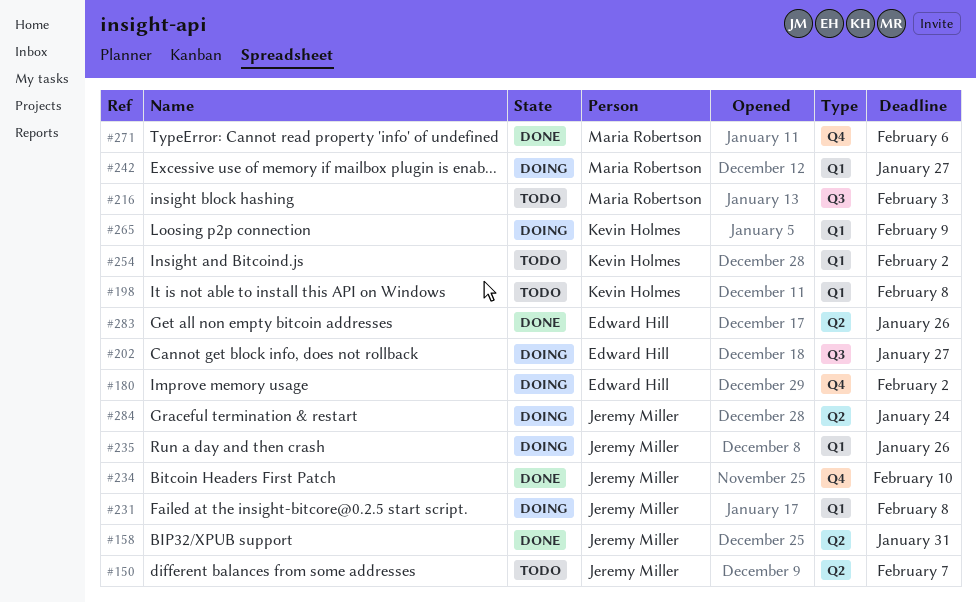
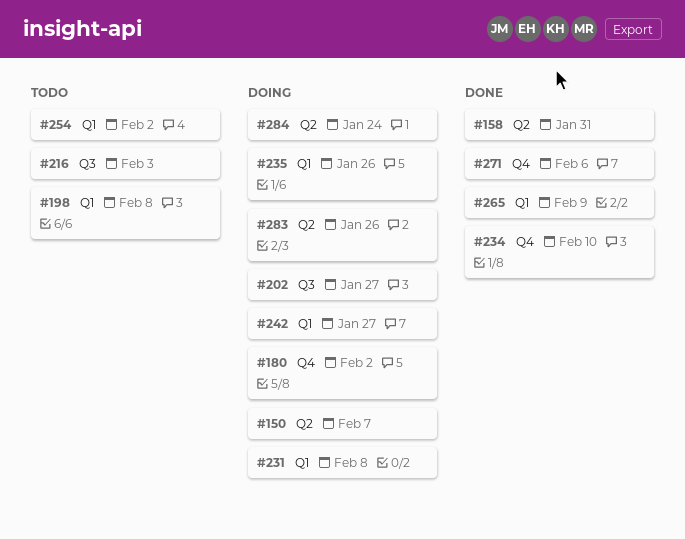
#150, status: Todo -> Doing
#265, status: Doing -> Done
#283, status: Done -> Doing

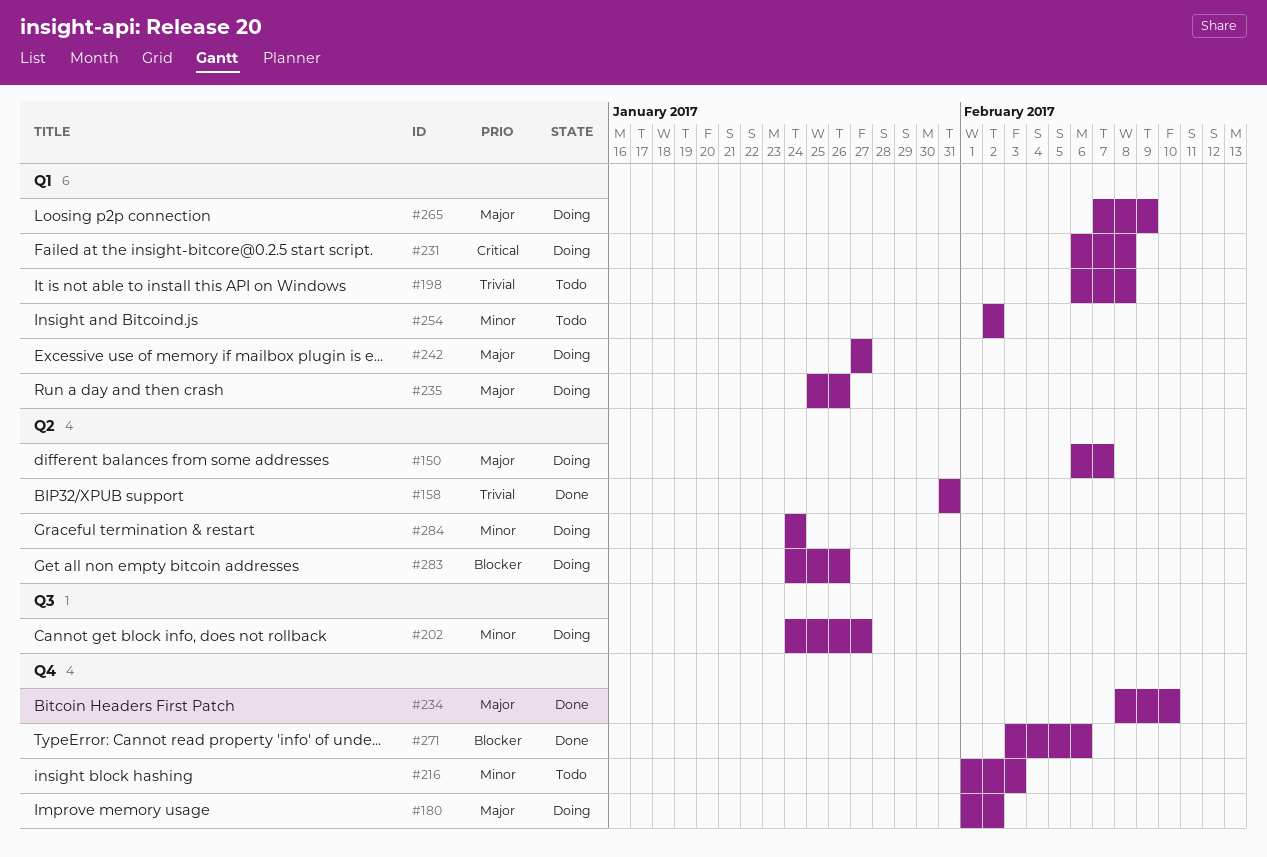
#216, label: Q3 -> Q4
#265, status: Done -> Doing

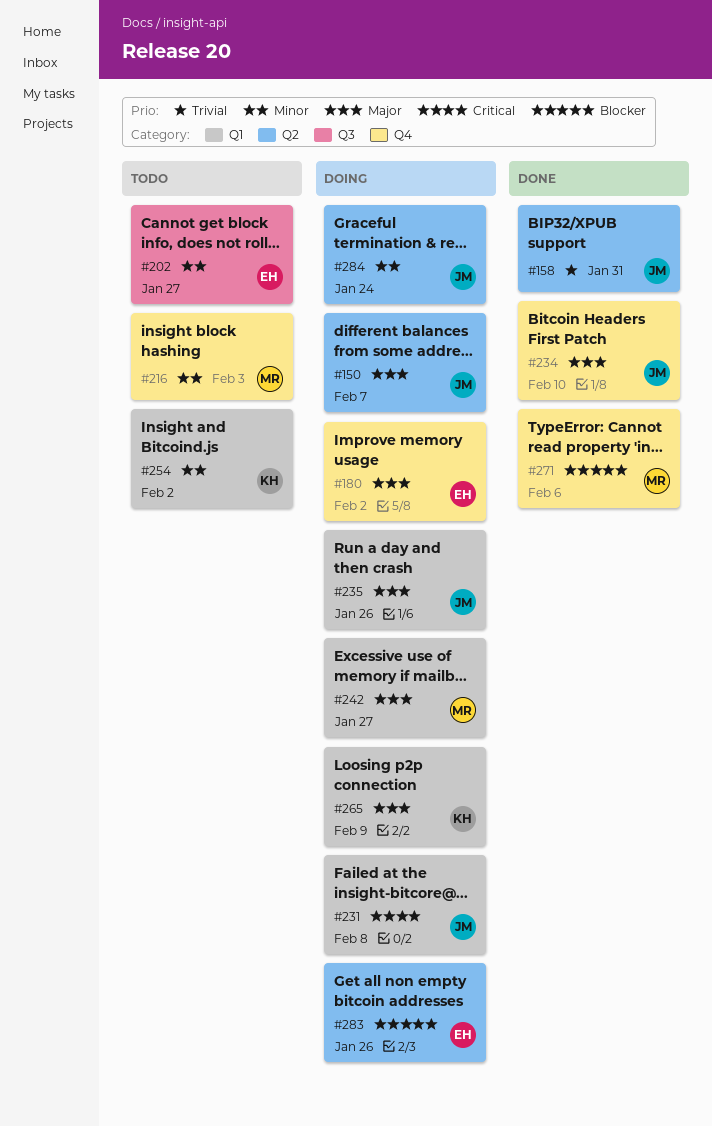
#198: present -> none
#202, status: Doing -> Todo

